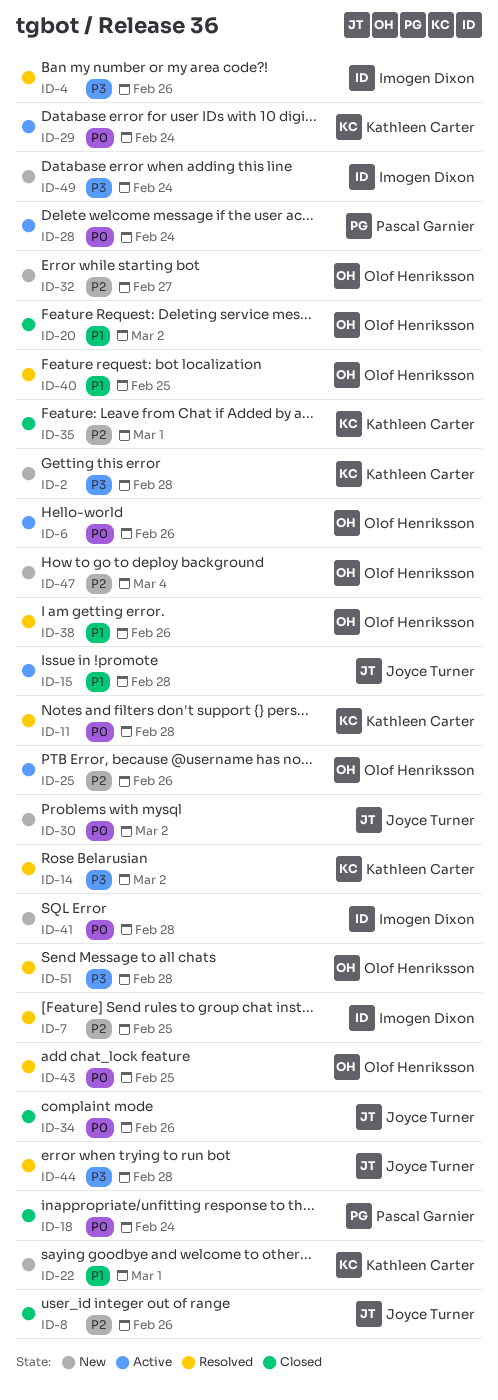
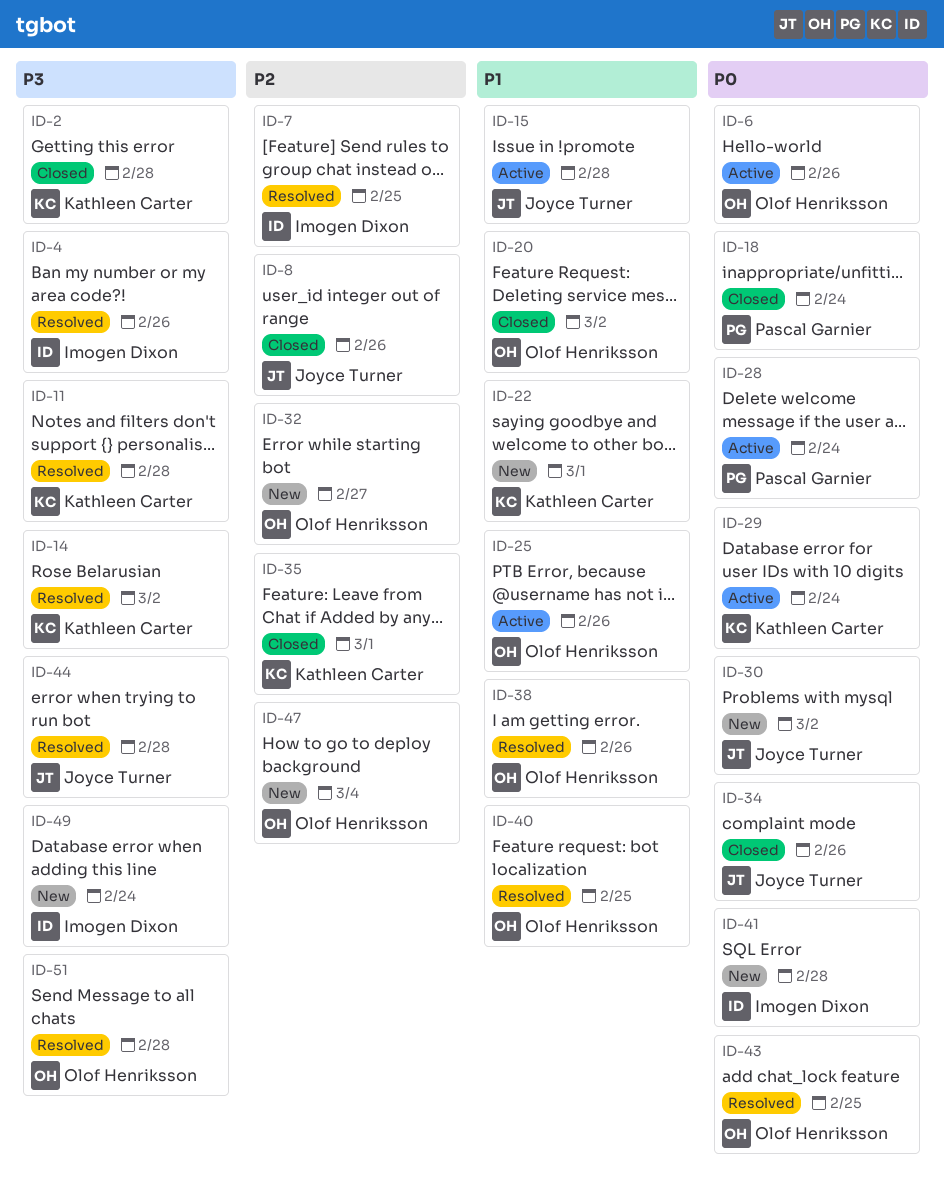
ID-2, status: New -> Closed
ID-11, priority: P0 -> P3
ID-25, priority: P2 -> P1

